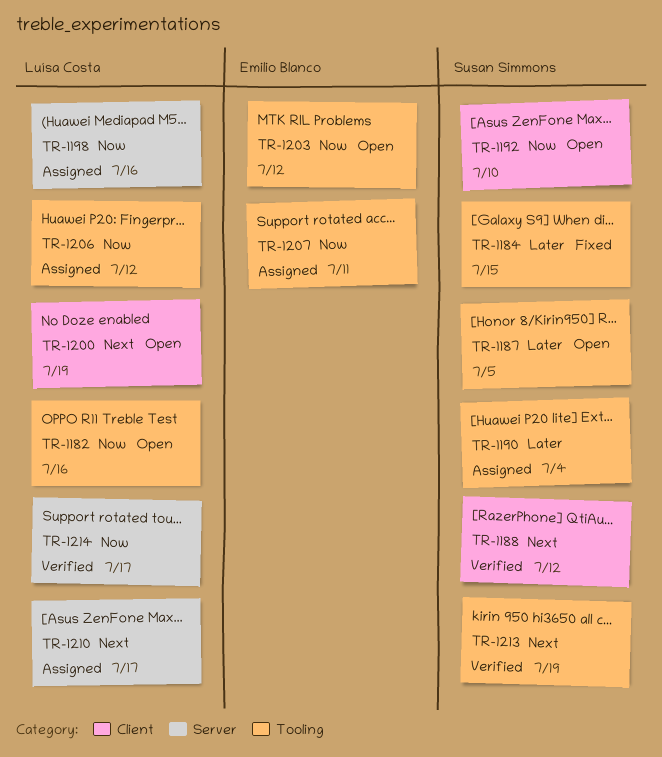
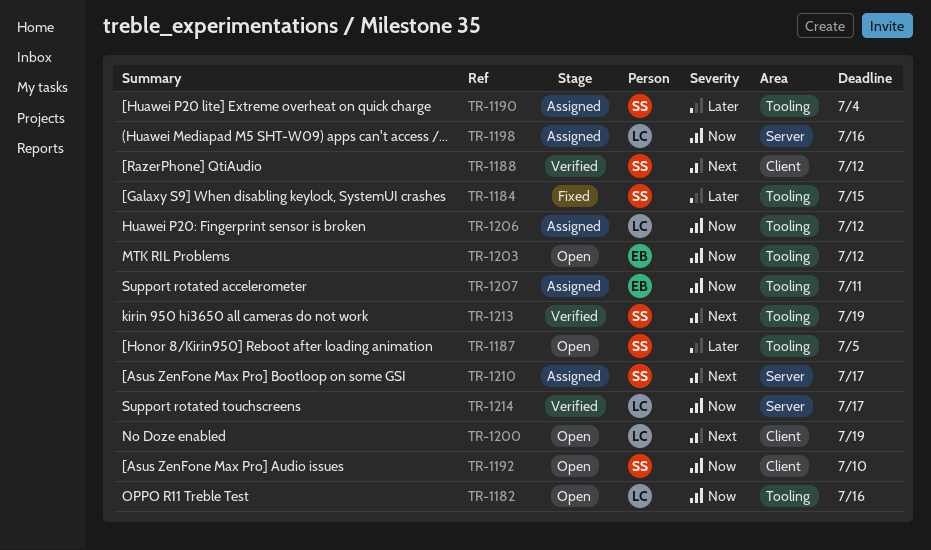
TR-1210, owner: Luísa Costa -> Susan Simmons

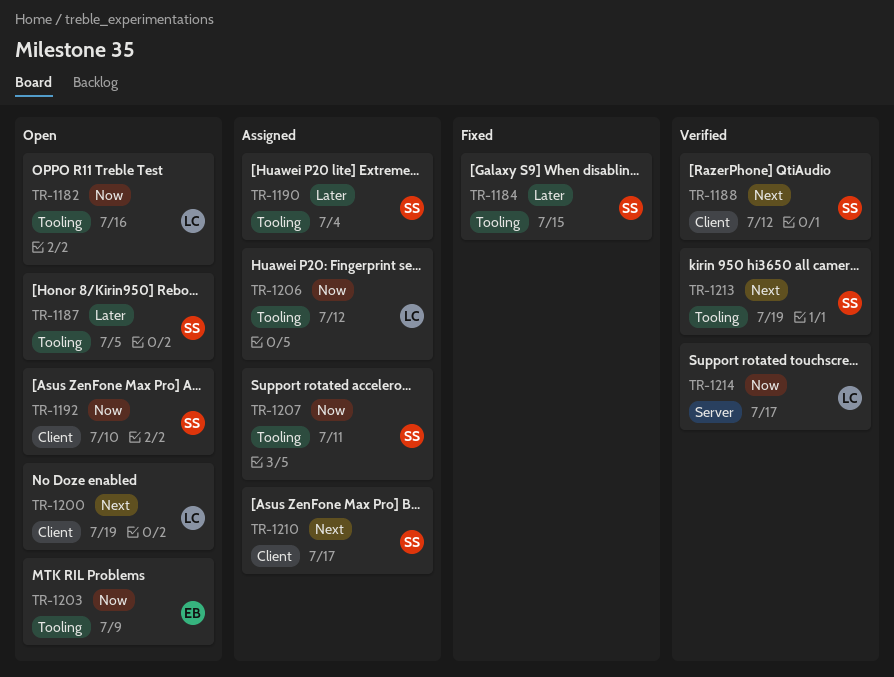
TR-1198: present -> none
TR-1203, due: Jul 12 -> Jul 9
TR-1207, owner: EB -> SS
TR-1210, label: Server -> Client

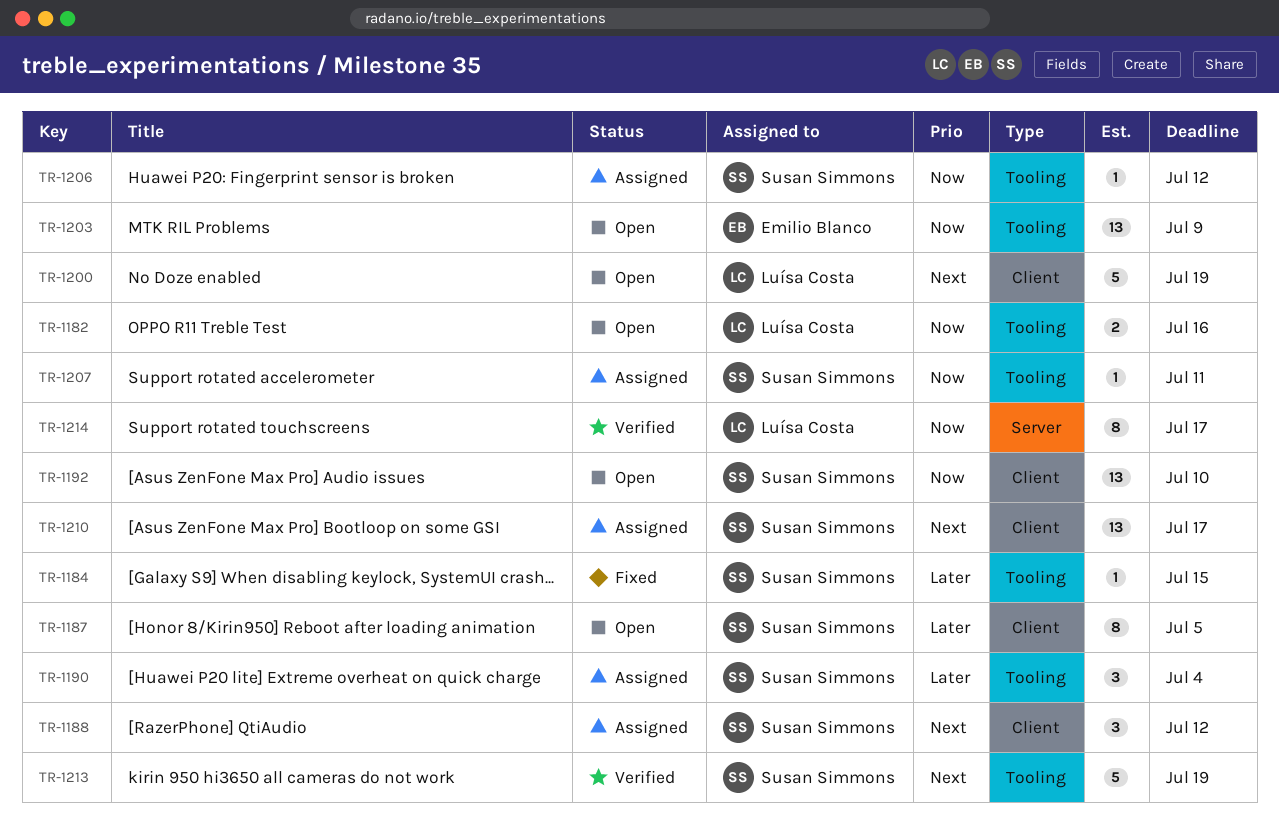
TR-1187, label: Tooling -> Client
TR-1188, status: Verified -> Assigned
TR-1206, owner: Luísa Costa -> Susan Simmons

